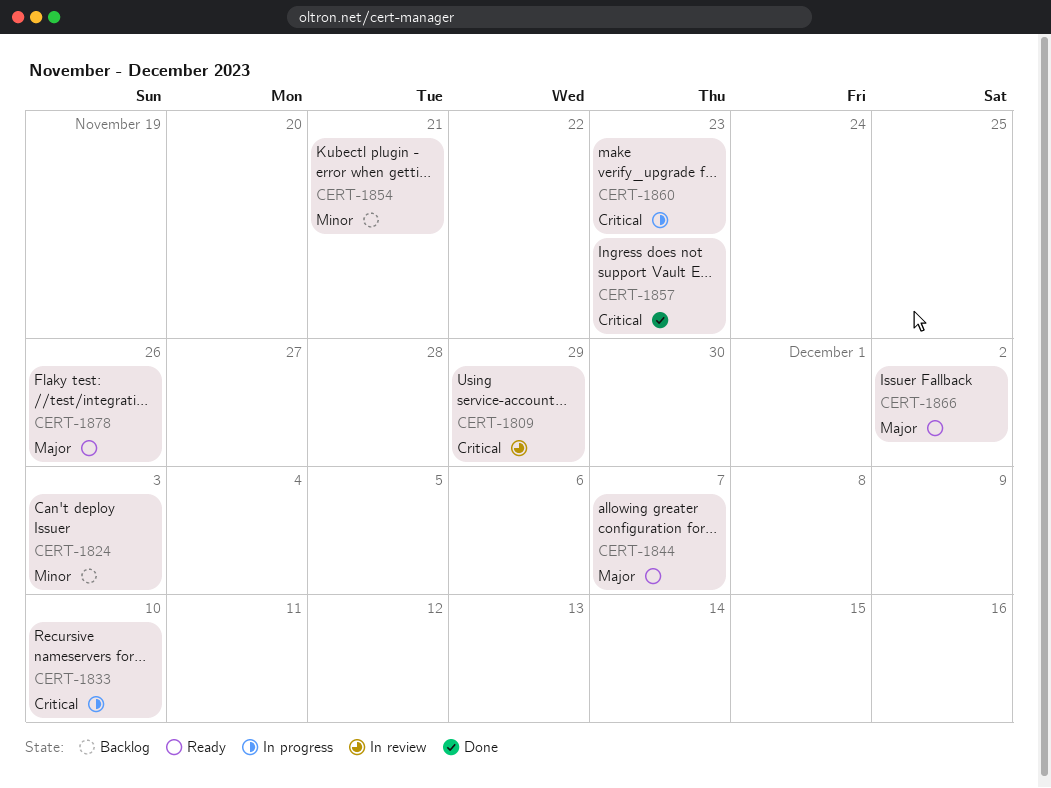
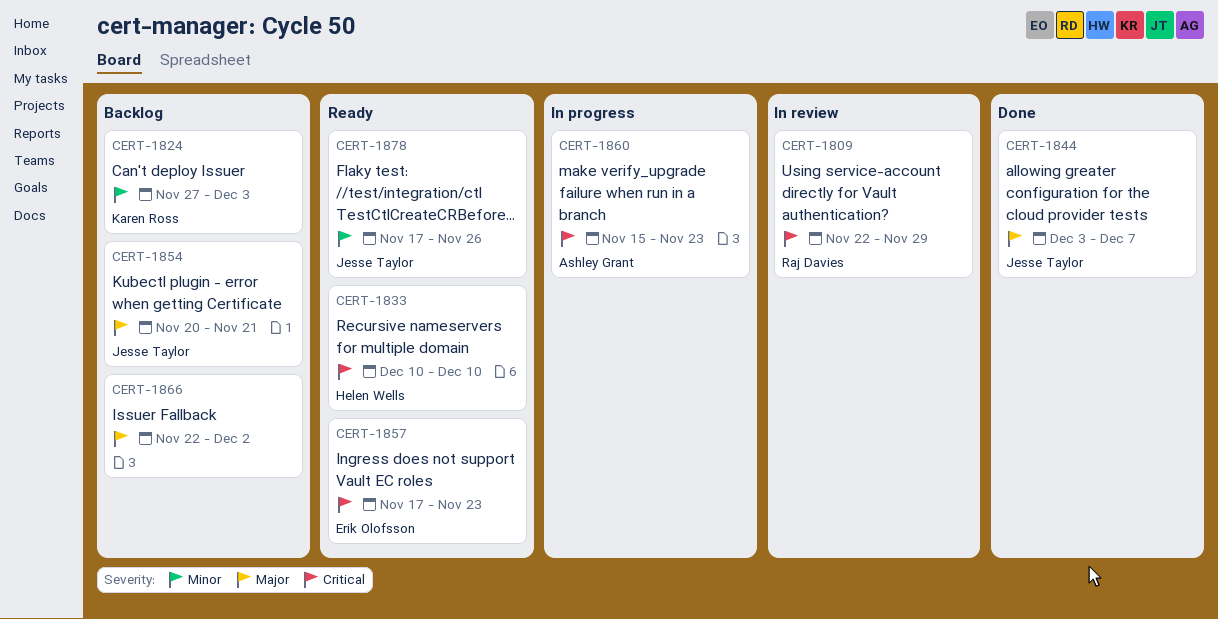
CERT-1833, status: In progress -> Ready
CERT-1844, status: Ready -> Done
CERT-1854, priority: Minor -> Major
CERT-1857, status: Done -> Ready
CERT-1866, status: Ready -> Backlog
CERT-1878, priority: Major -> Minor

